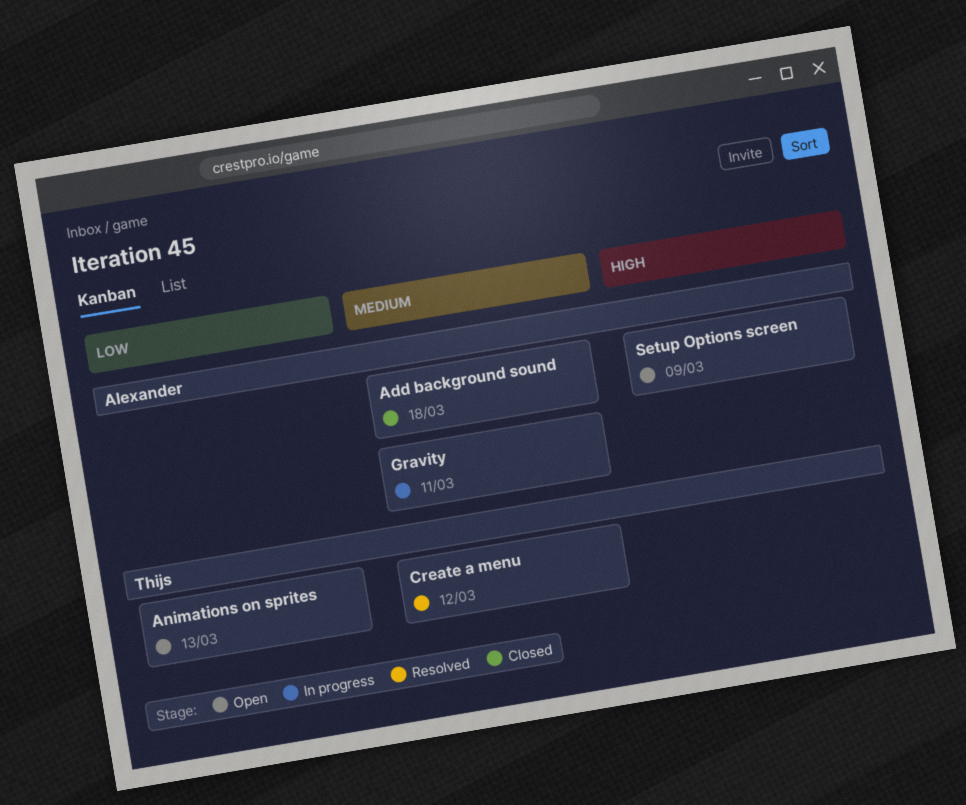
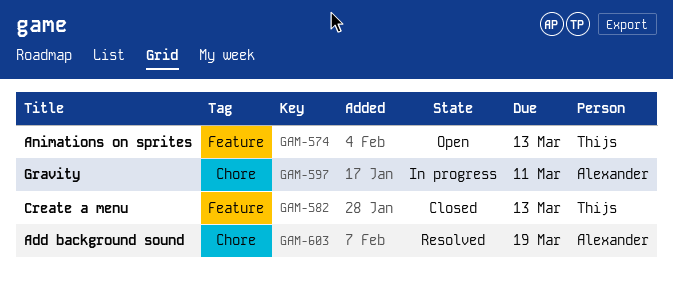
Add background sound, status: Closed -> Resolved
Add background sound, due: Mar 18 -> Mar 19
Create a menu, status: Resolved -> Closed
Create a menu, due: Mar 12 -> Mar 13
Setup Options screen: present -> none

